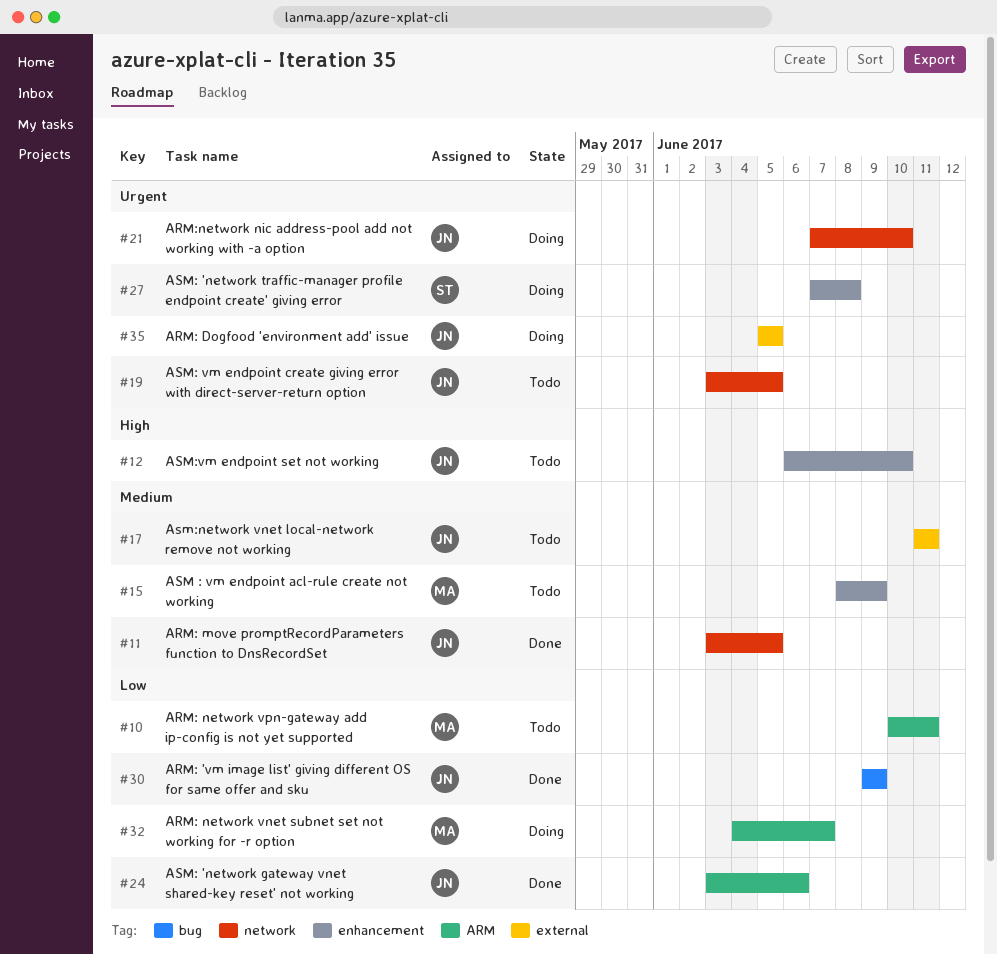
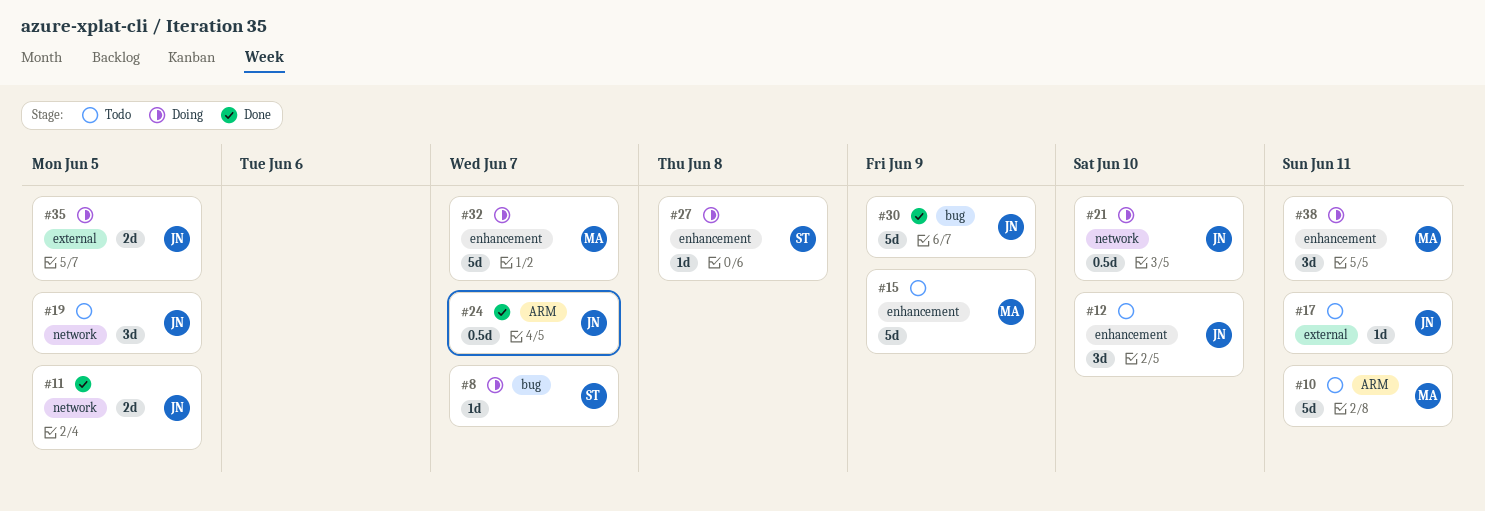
#8: none -> present
#24, due: Jun 6 -> Jun 7
#32, label: ARM -> enhancement
#38: none -> present

